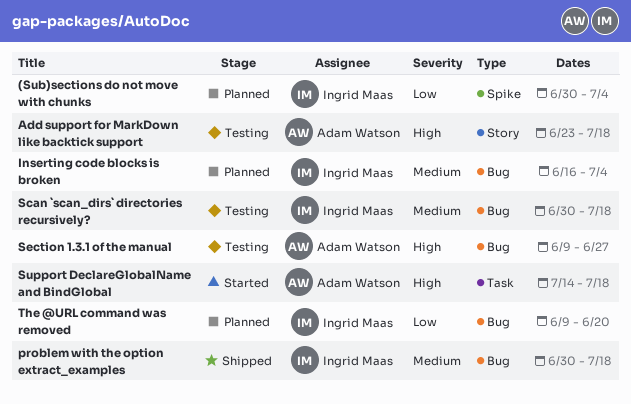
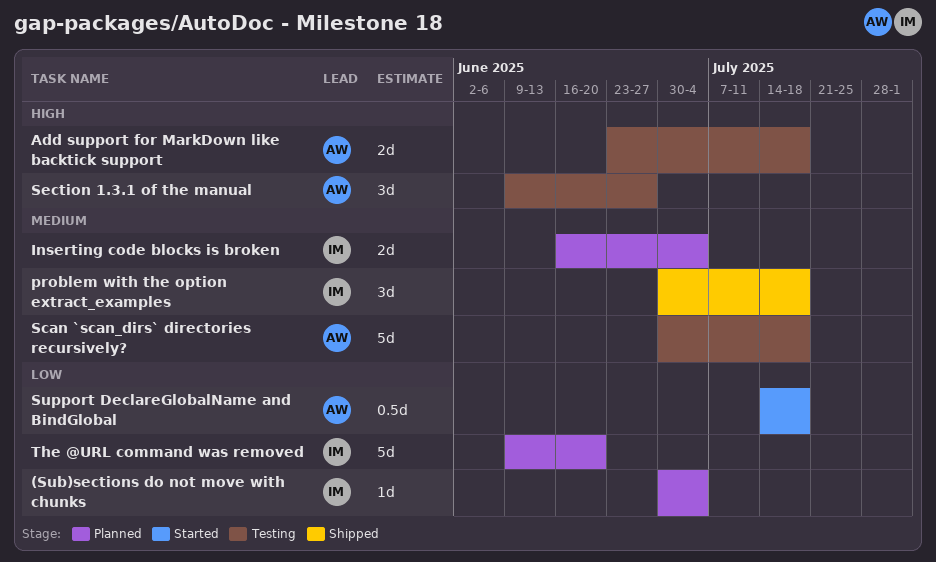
Scan `scan_dirs` directories recursively?, owner: Ingrid Maas -> Adam Watson
Support DeclareGlobalName and BindGlobal, priority: High -> Low

